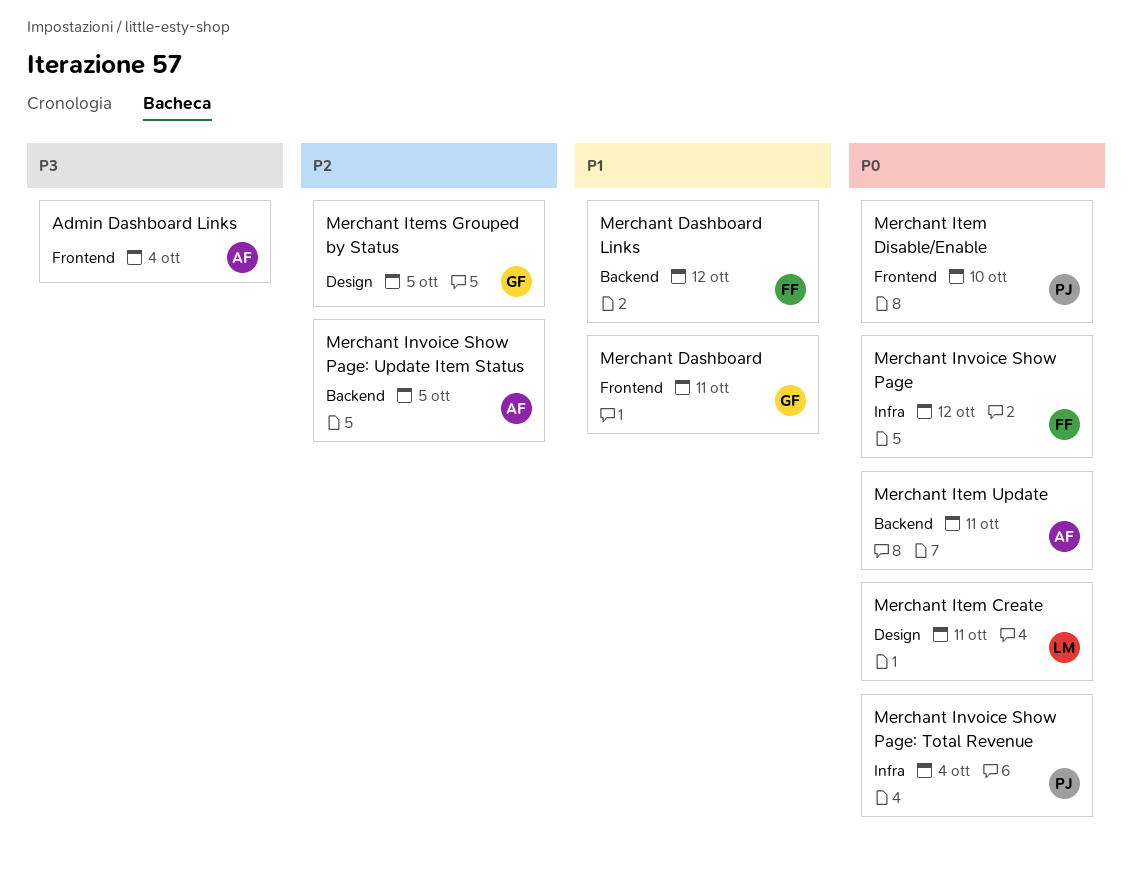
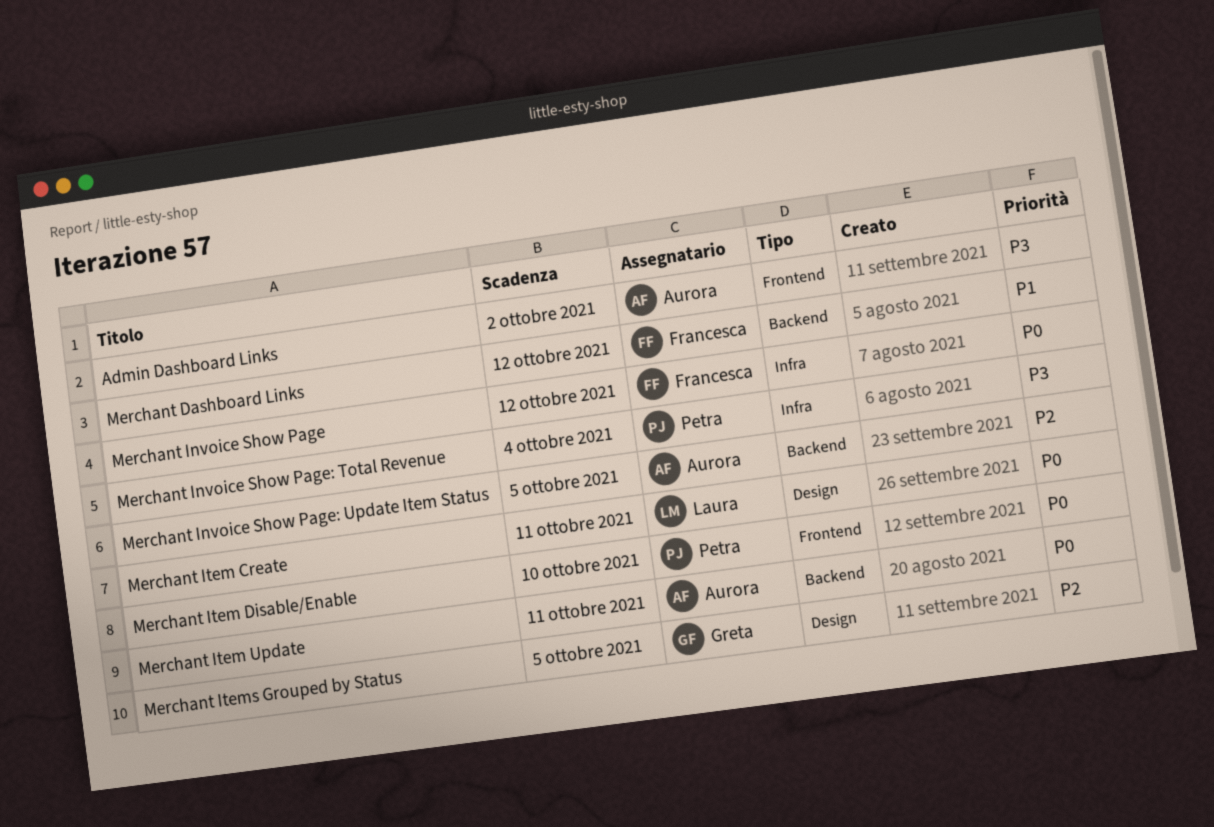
Admin Dashboard Links, due: Oct 4 -> Oct 2
Merchant Dashboard: present -> none
Merchant Invoice Show Page: Total Revenue, priority: P0 -> P3

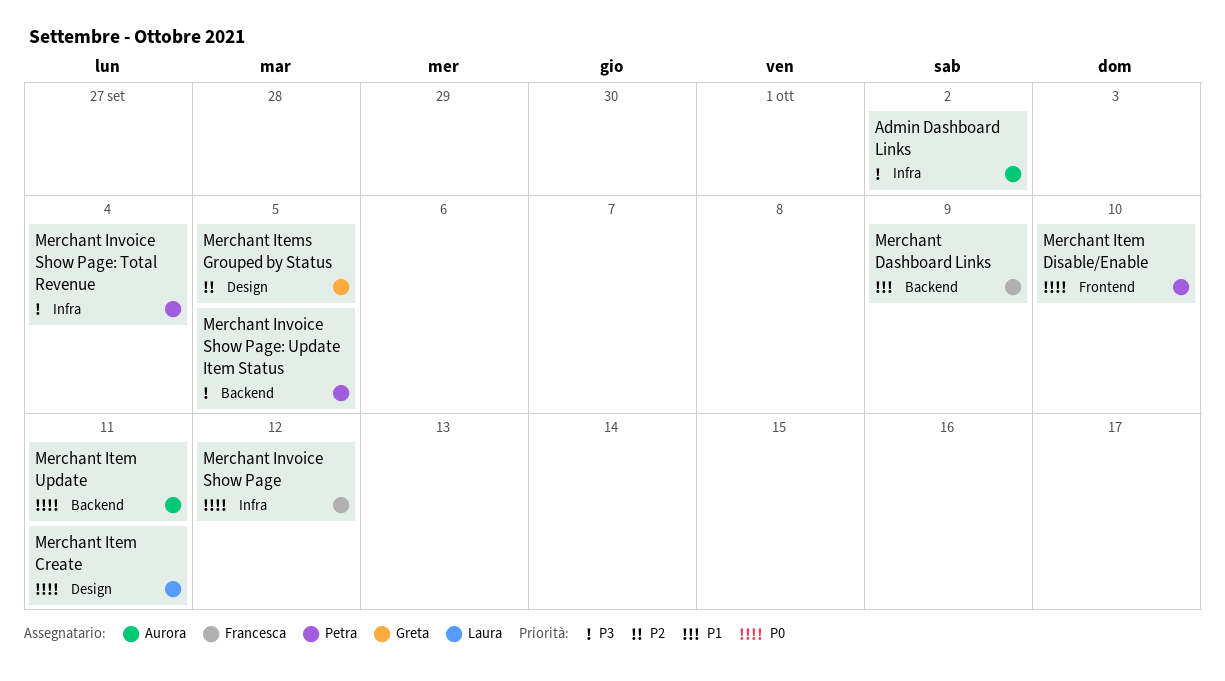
Admin Dashboard Links, label: Frontend -> Infra
Merchant Dashboard Links, due: Oct 12 -> Oct 9
Merchant Invoice Show Page: Update Item Status, owner: Aurora -> Petra
Merchant Invoice Show Page: Update Item Status, priority: P2 -> P3

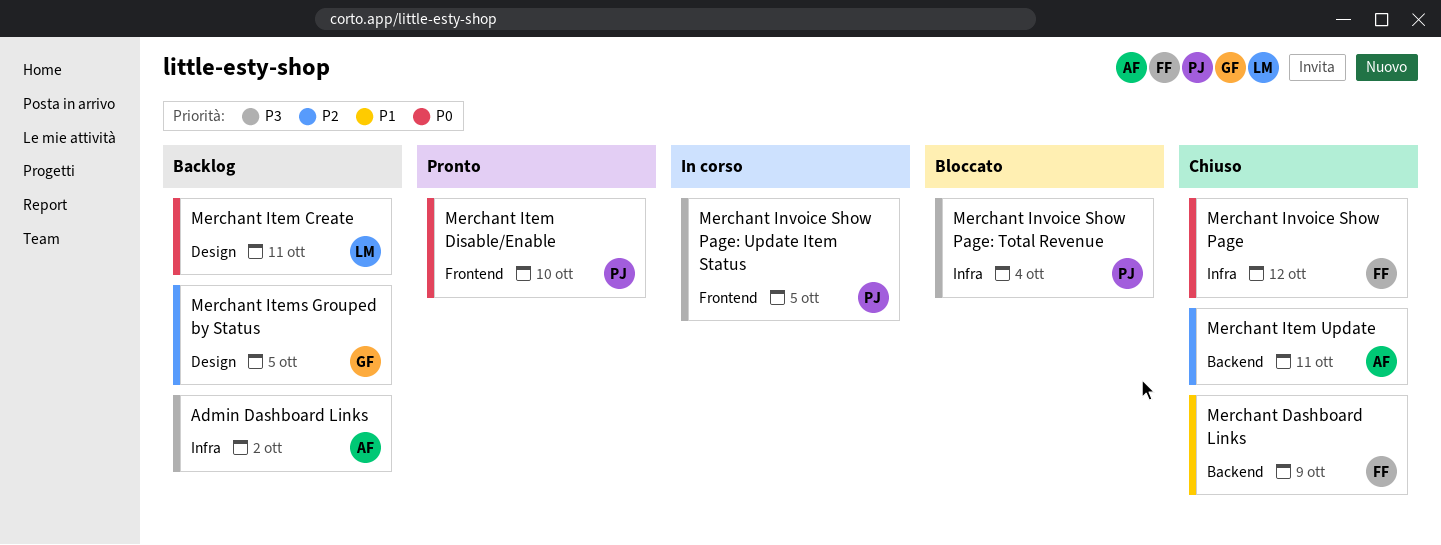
Merchant Invoice Show Page: Update Item Status, label: Backend -> Frontend
Merchant Item Update, priority: P0 -> P2

